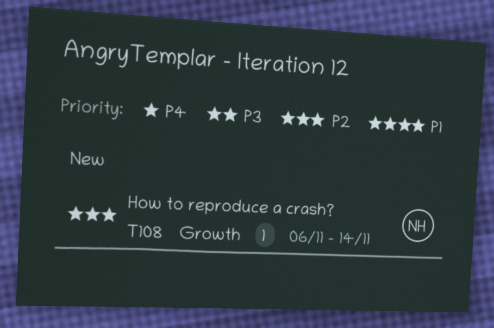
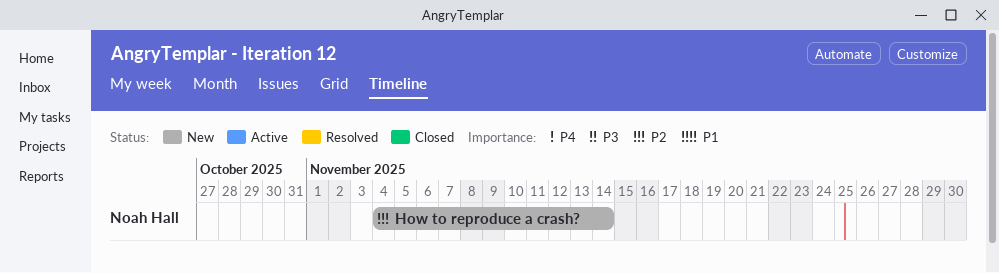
How to reproduce a crash?, start: Nov 6 -> Nov 4

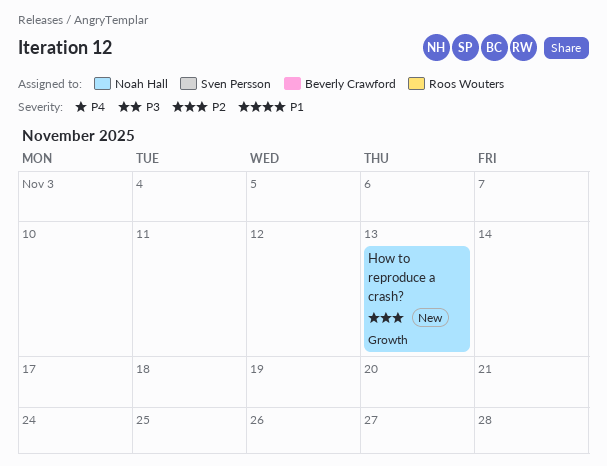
How to reproduce a crash?, due: Nov 14 -> Nov 13

